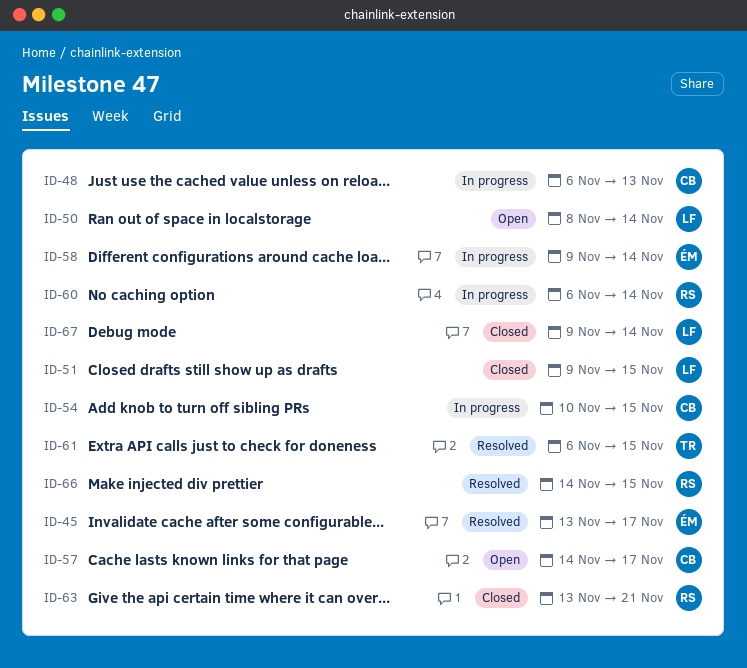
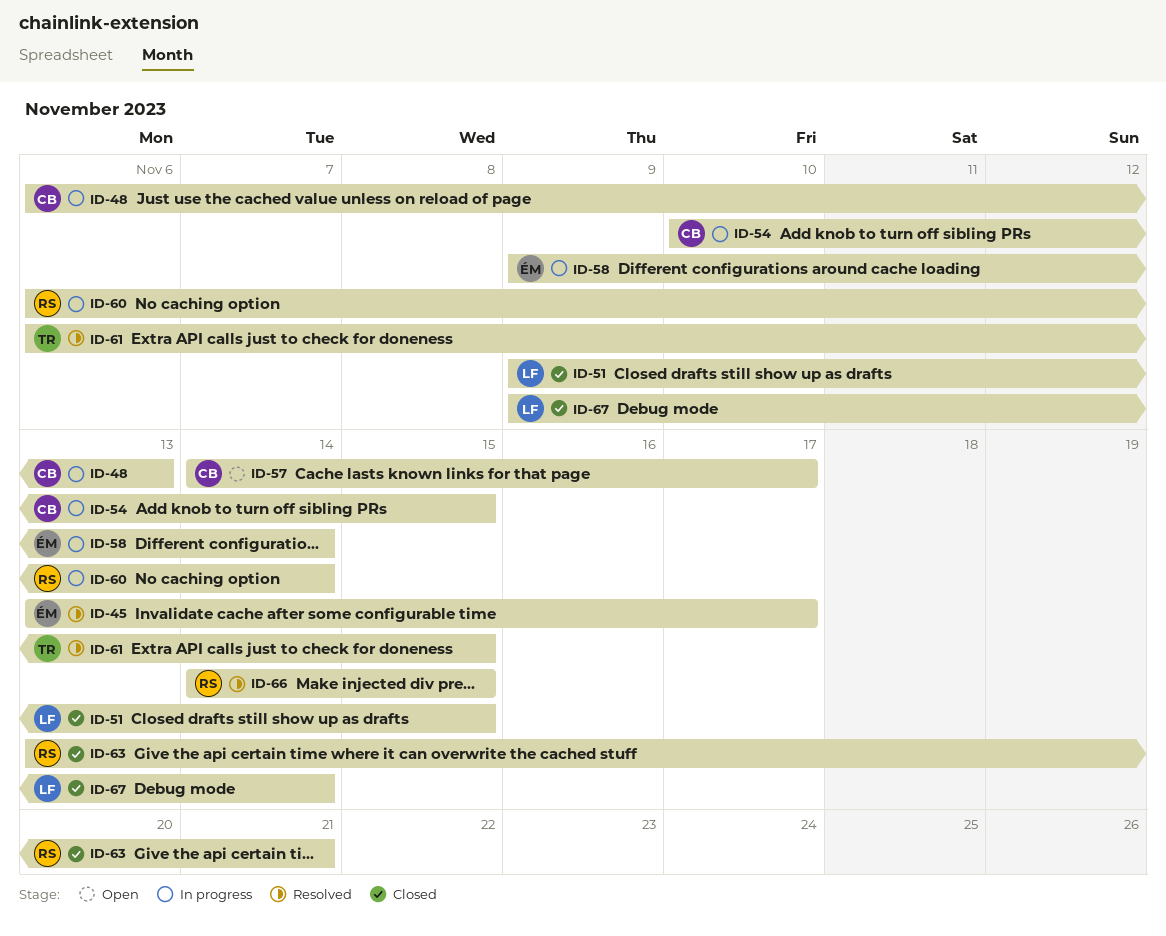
ID-50: present -> none

